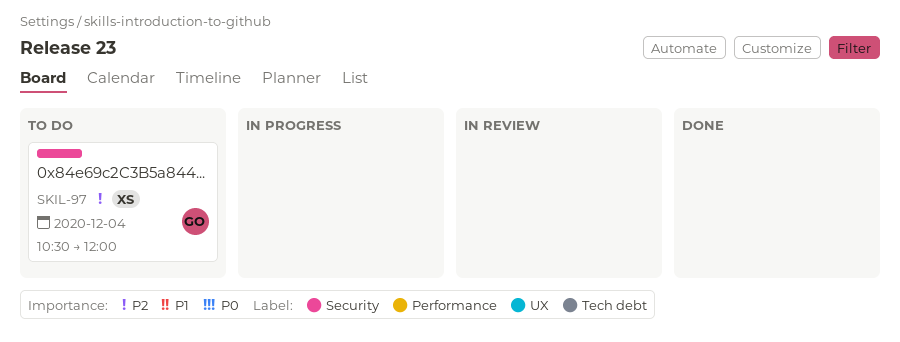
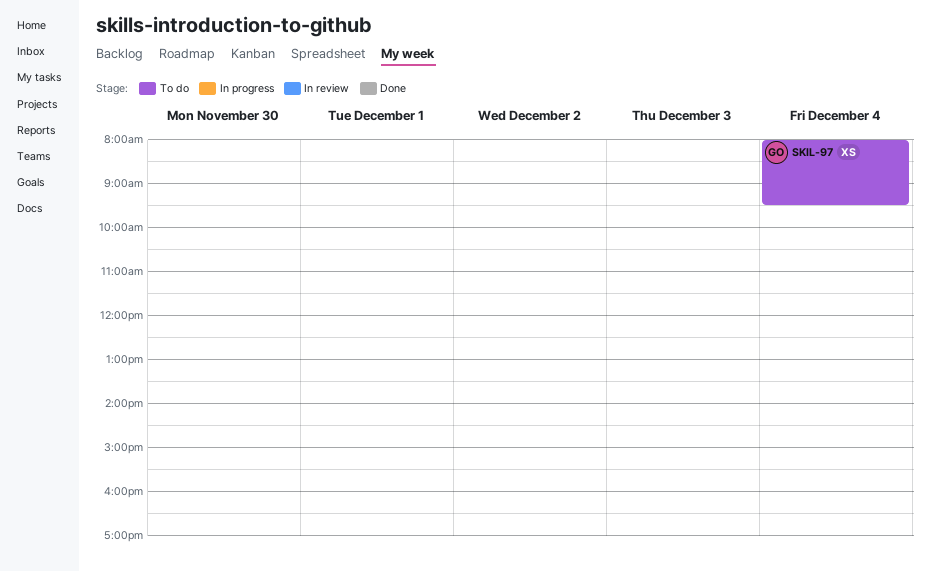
SKIL-97, begins: 10:30 -> 08:00
SKIL-97, ends: 12:00 -> 09:30

